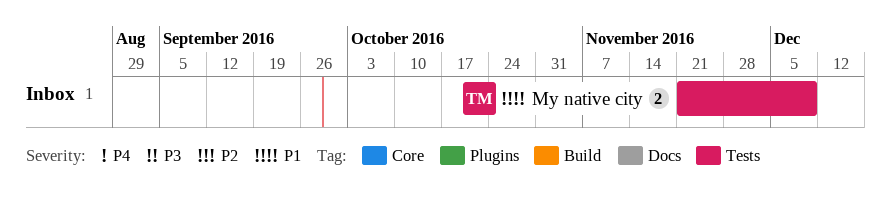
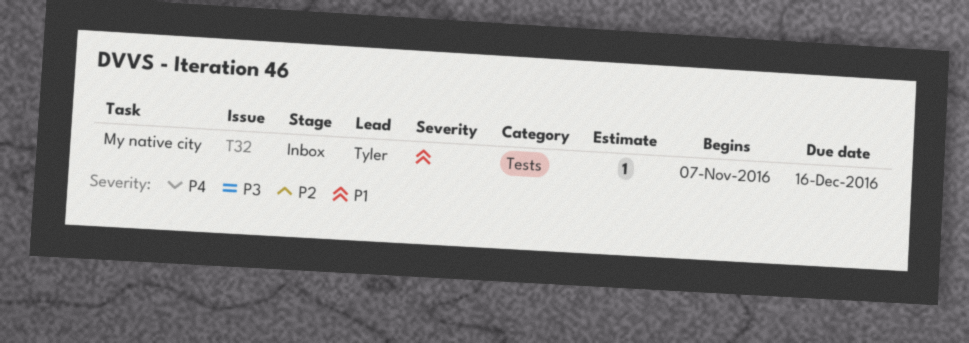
My native city, estimate: 2 -> 1
My native city, start: Nov 21 -> Nov 7
My native city, due: Dec 9 -> Dec 16

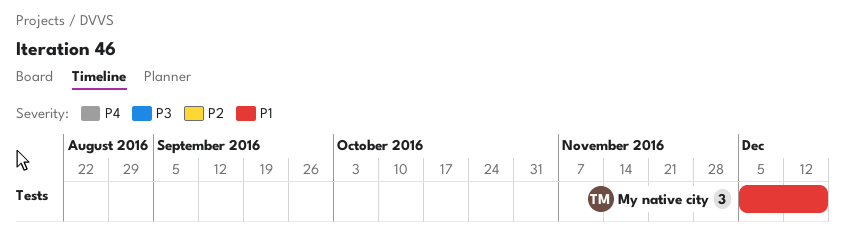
My native city, estimate: 1 -> 3
My native city, start: Nov 7 -> Dec 5

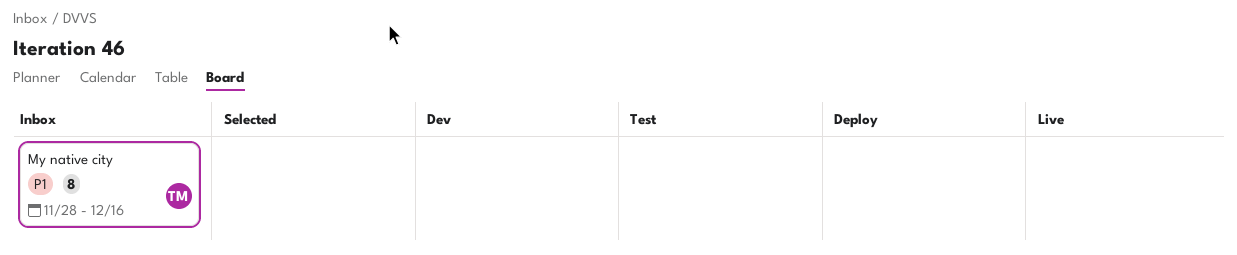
My native city, estimate: 3 -> 8
My native city, start: Dec 5 -> Nov 28

